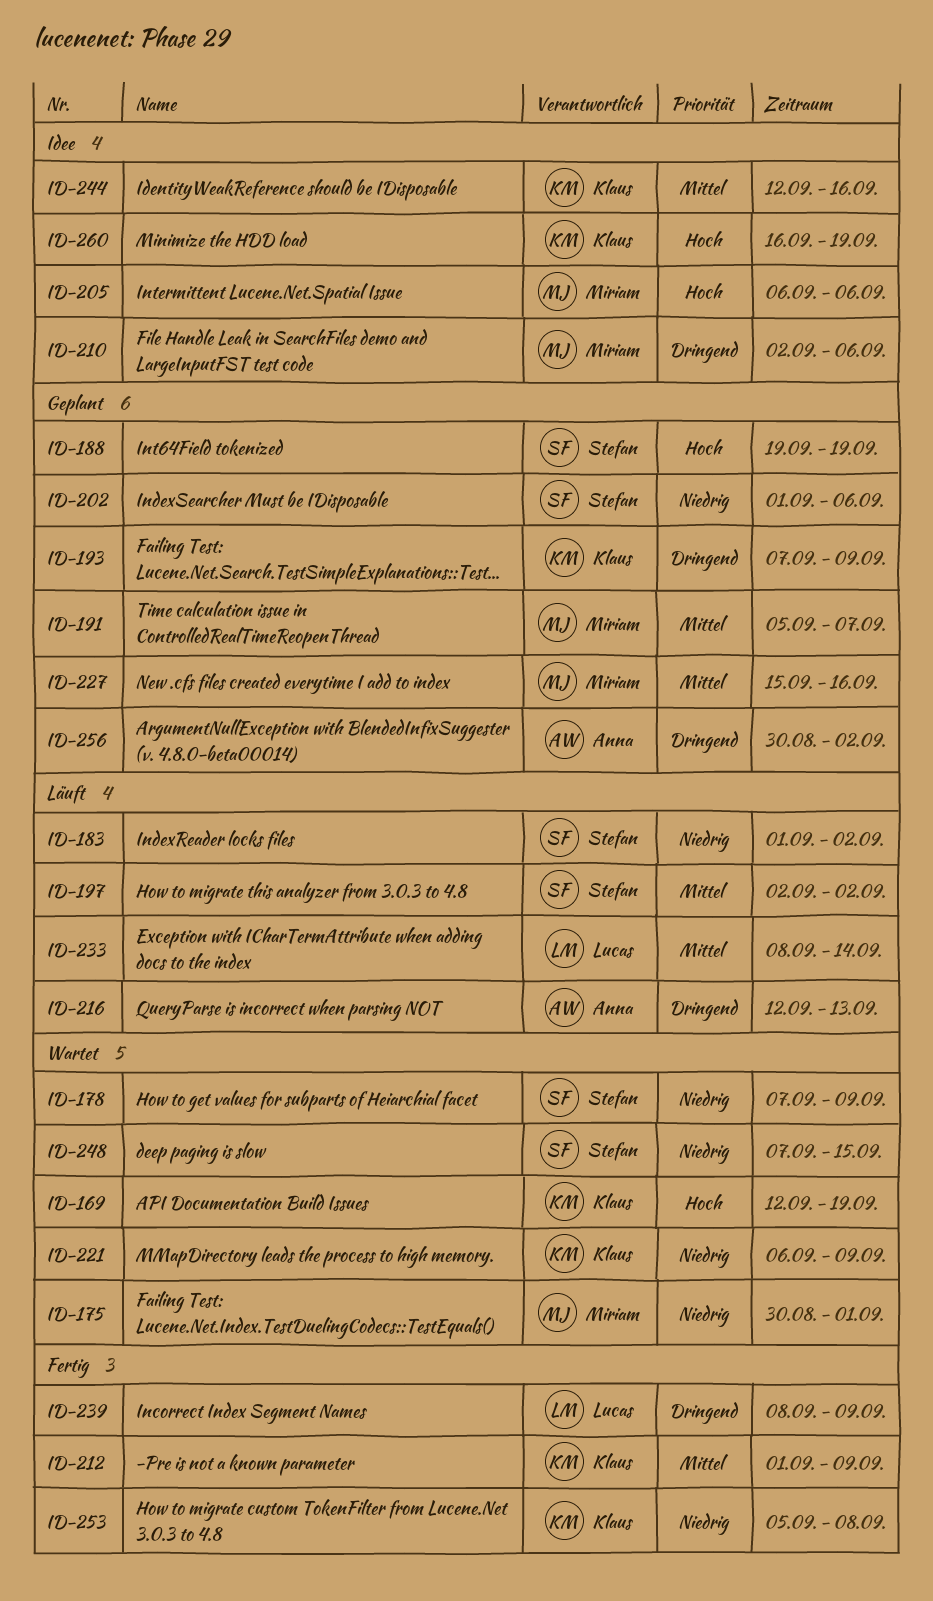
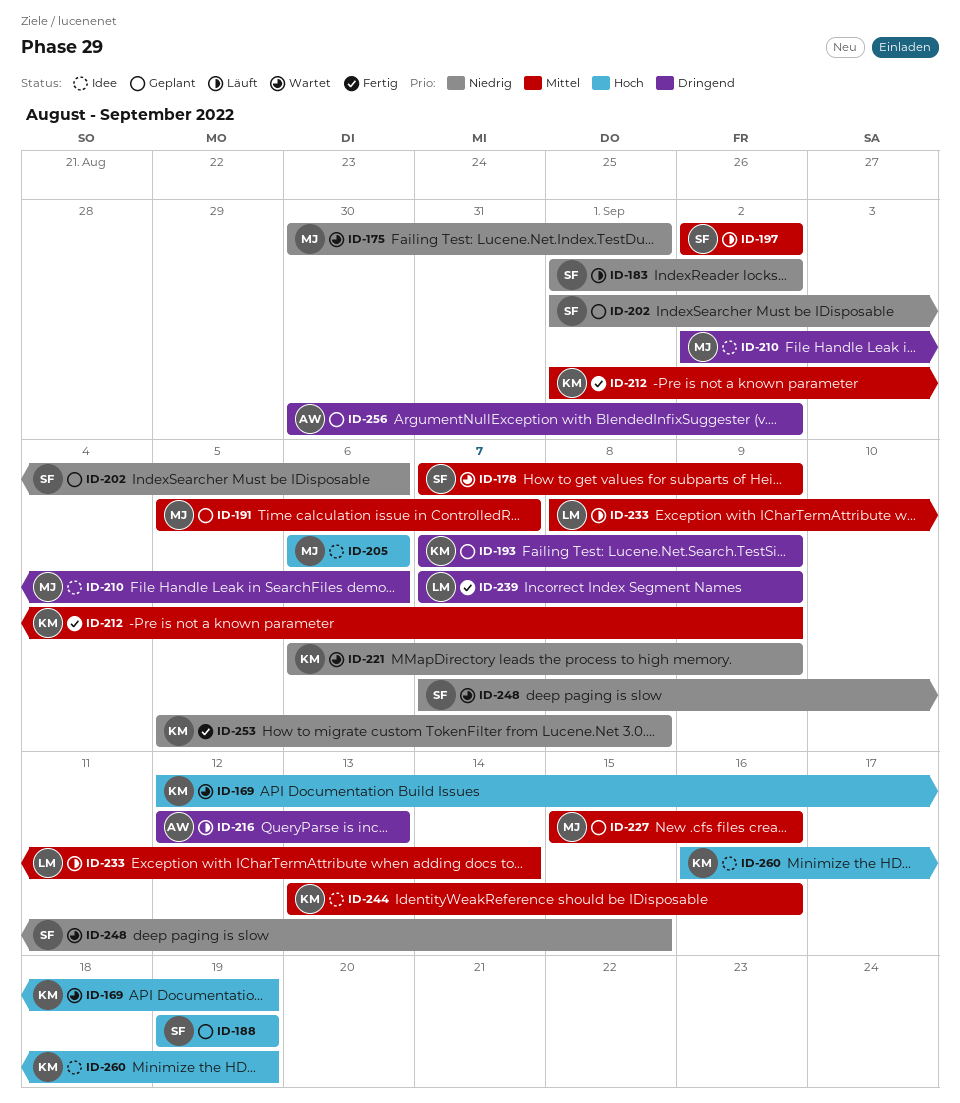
ID-178, priority: Niedrig -> Mittel
ID-239, start: Sep 8 -> Sep 7
ID-244, start: Sep 12 -> Sep 13

